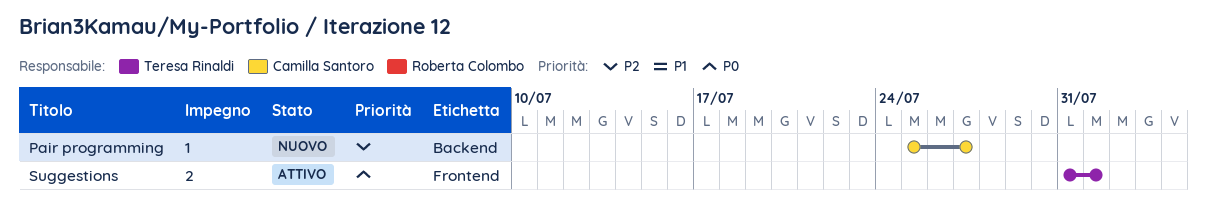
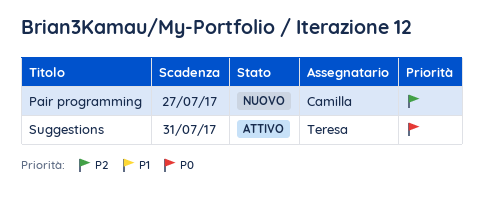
Suggestions, due: Aug 1 -> Jul 31

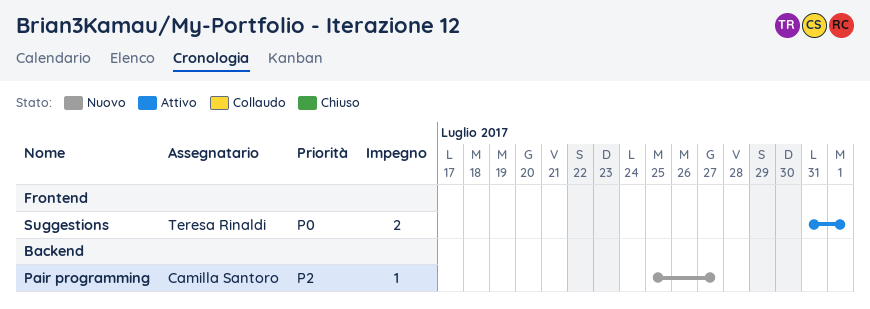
Suggestions, due: Jul 31 -> Aug 1

